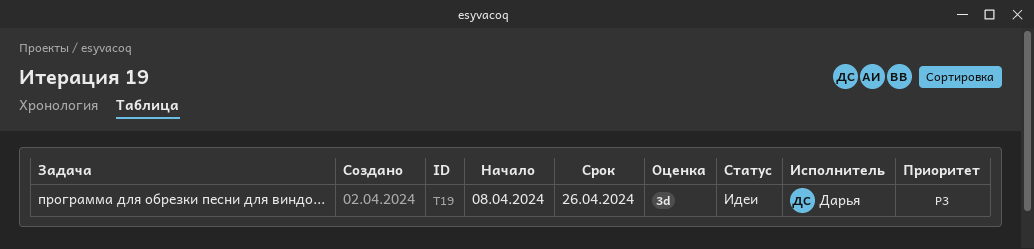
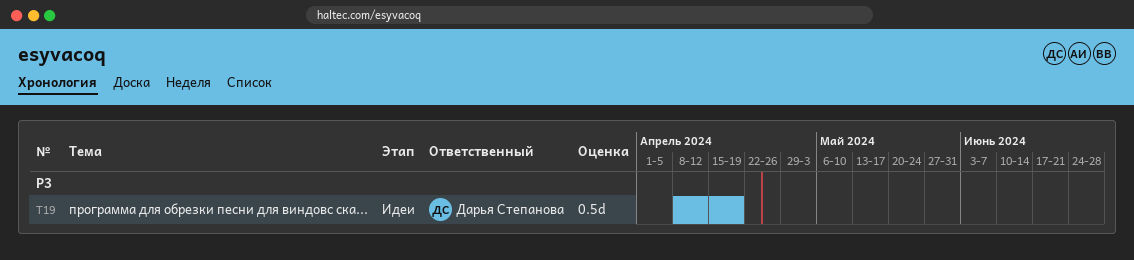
T19, estimate: 3d -> 0.5d
T19, due: Apr 26 -> Apr 19

